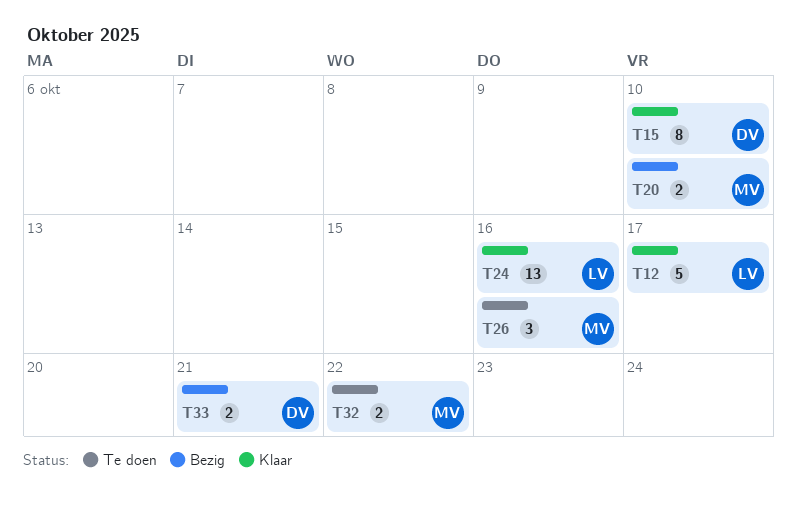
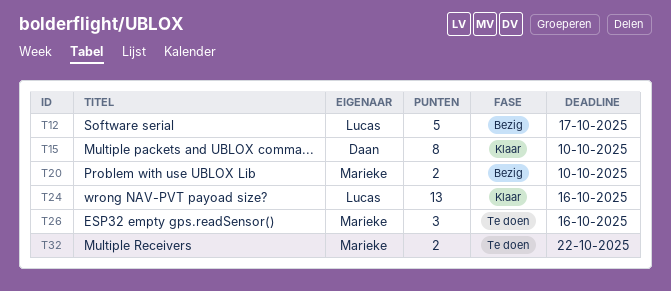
T12, status: Klaar -> Bezig
T33: present -> none

